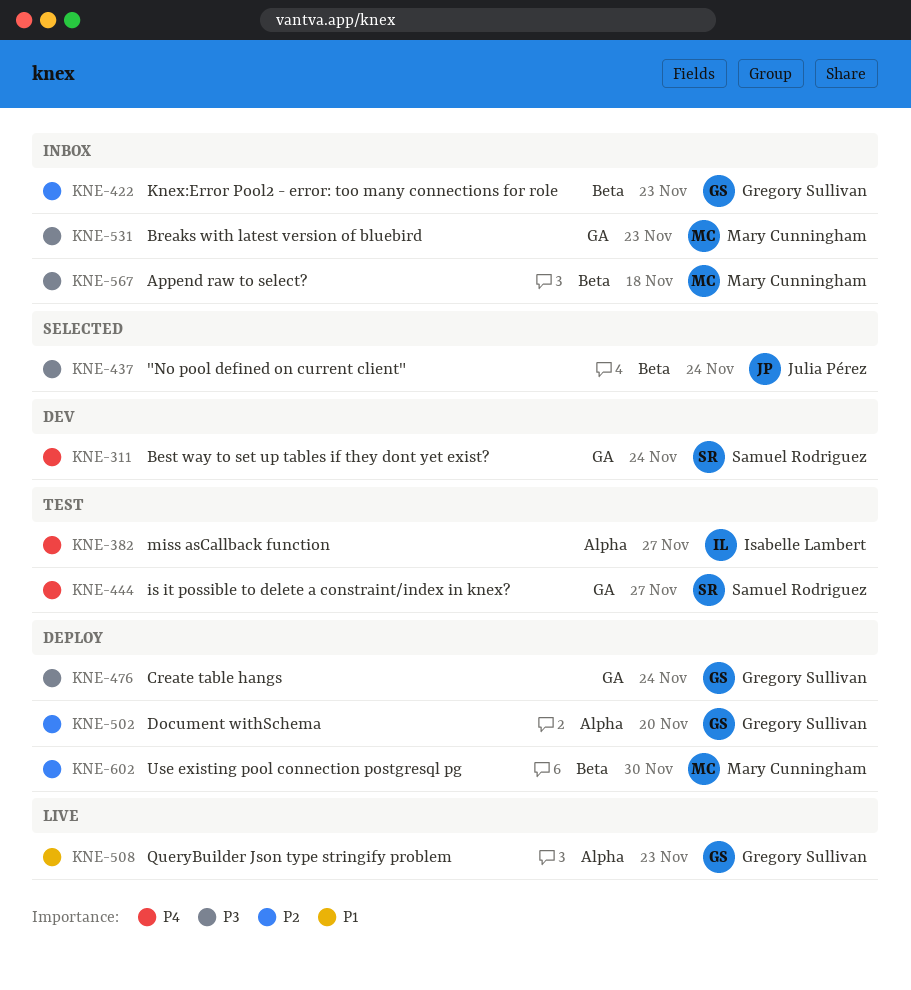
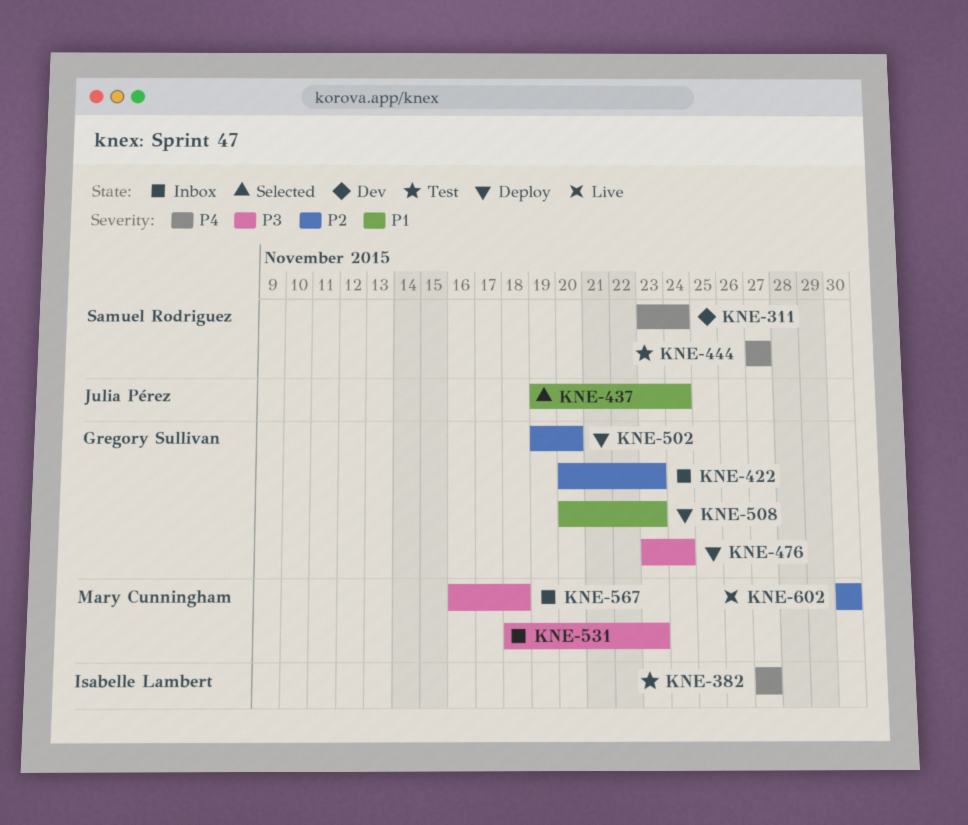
KNE-437, priority: P3 -> P1
KNE-508, status: Live -> Deploy
KNE-602, status: Deploy -> Live

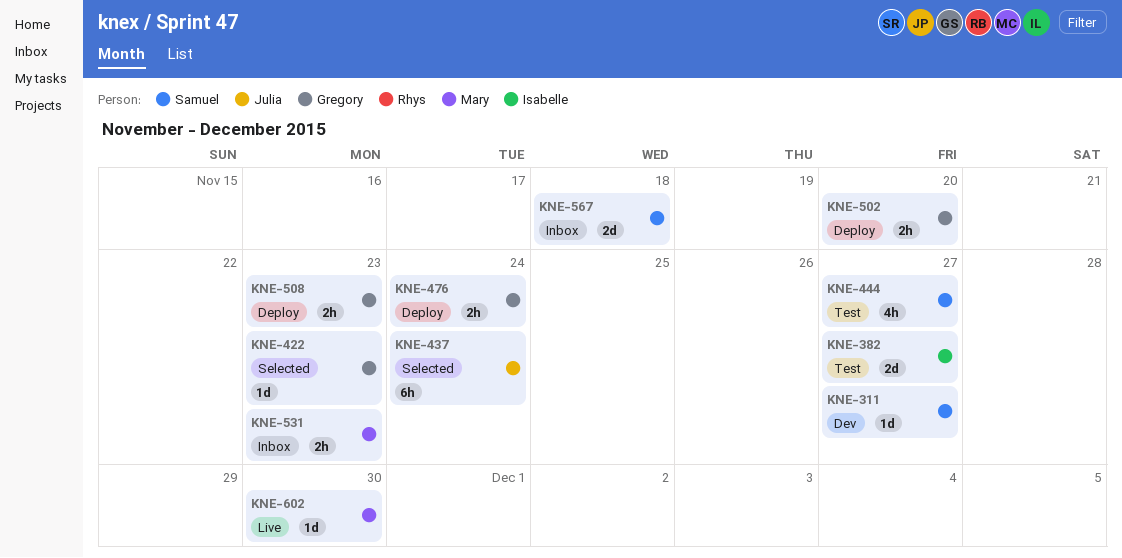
KNE-311, due: Nov 24 -> Nov 27
KNE-422, status: Inbox -> Selected
KNE-567, owner: Mary Cunningham -> Samuel Rodriguez

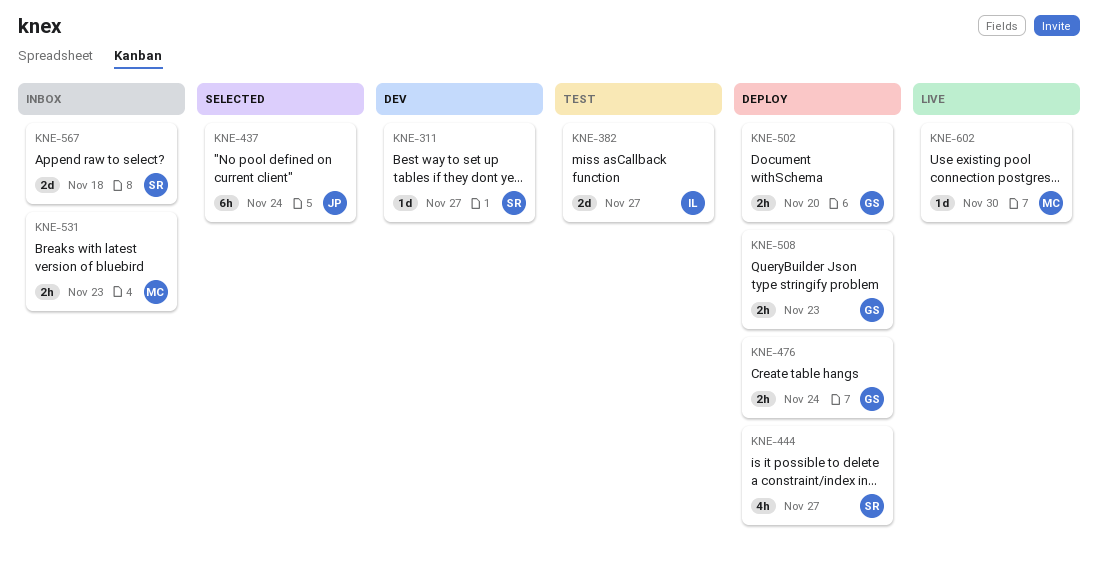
KNE-422: present -> none
KNE-444, status: Test -> Deploy

